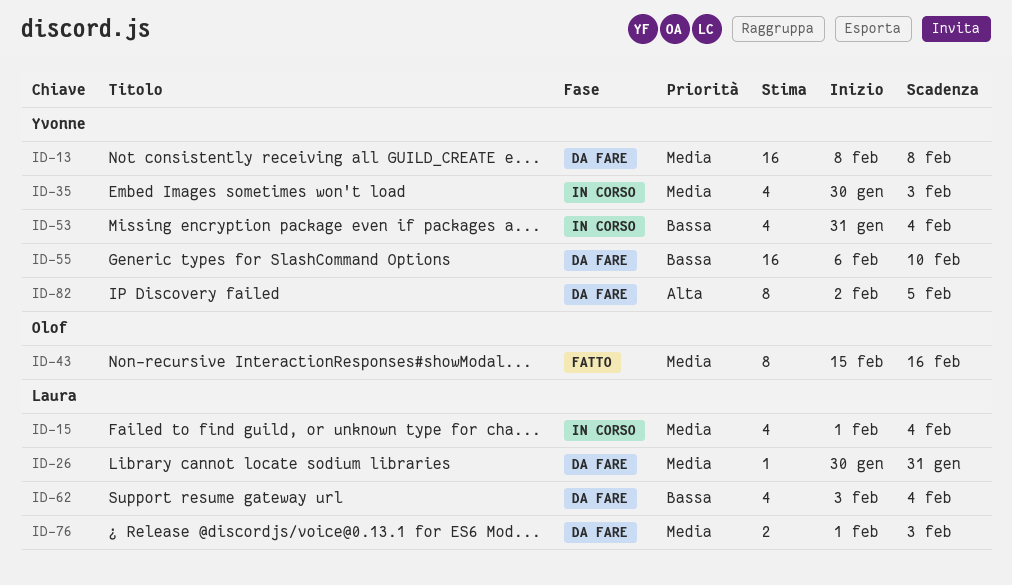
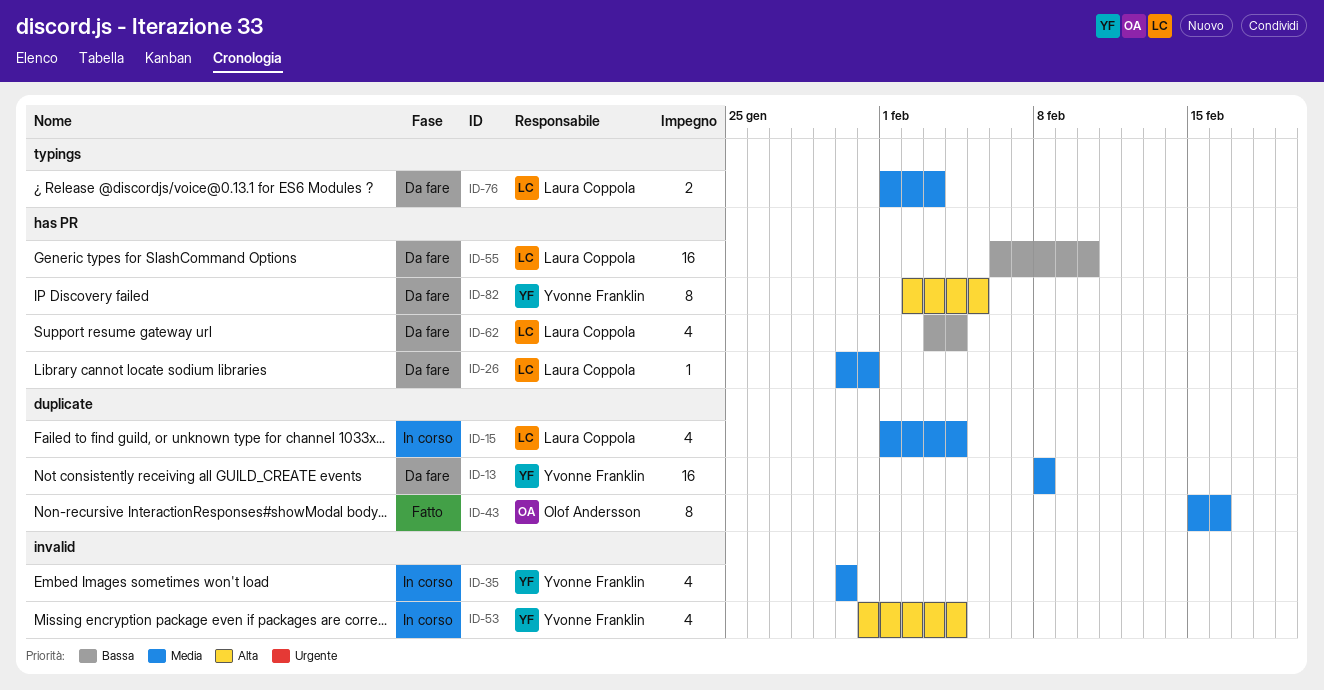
ID-35, due: Feb 3 -> Jan 30
ID-53, priority: Bassa -> Alta
ID-55, owner: Yvonne Franklin -> Laura Coppola

